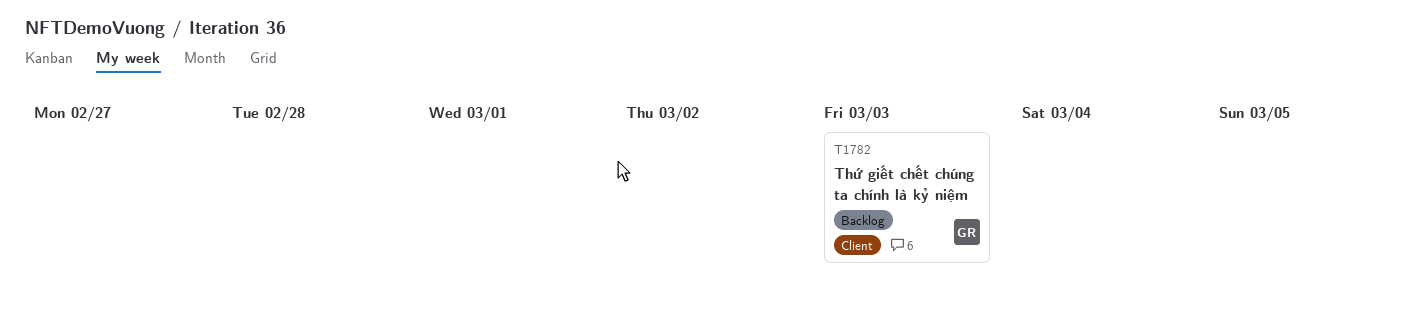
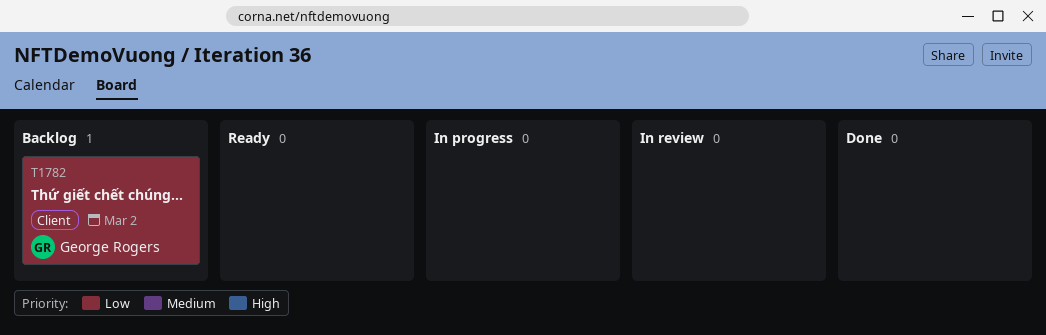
T1782, due: Mar 3 -> Mar 2

